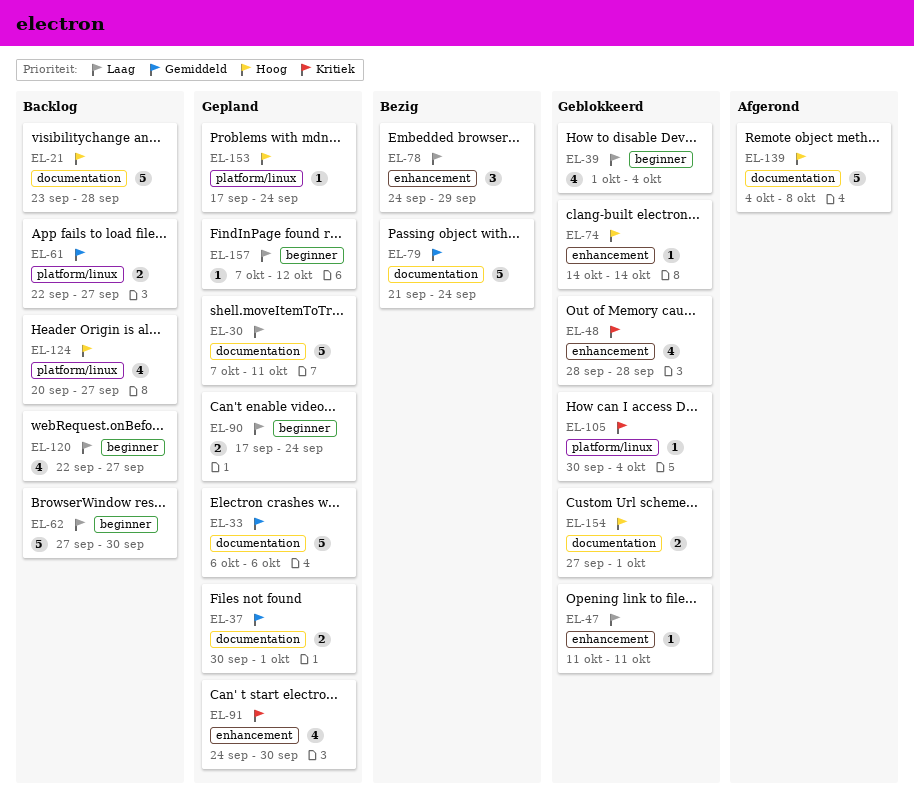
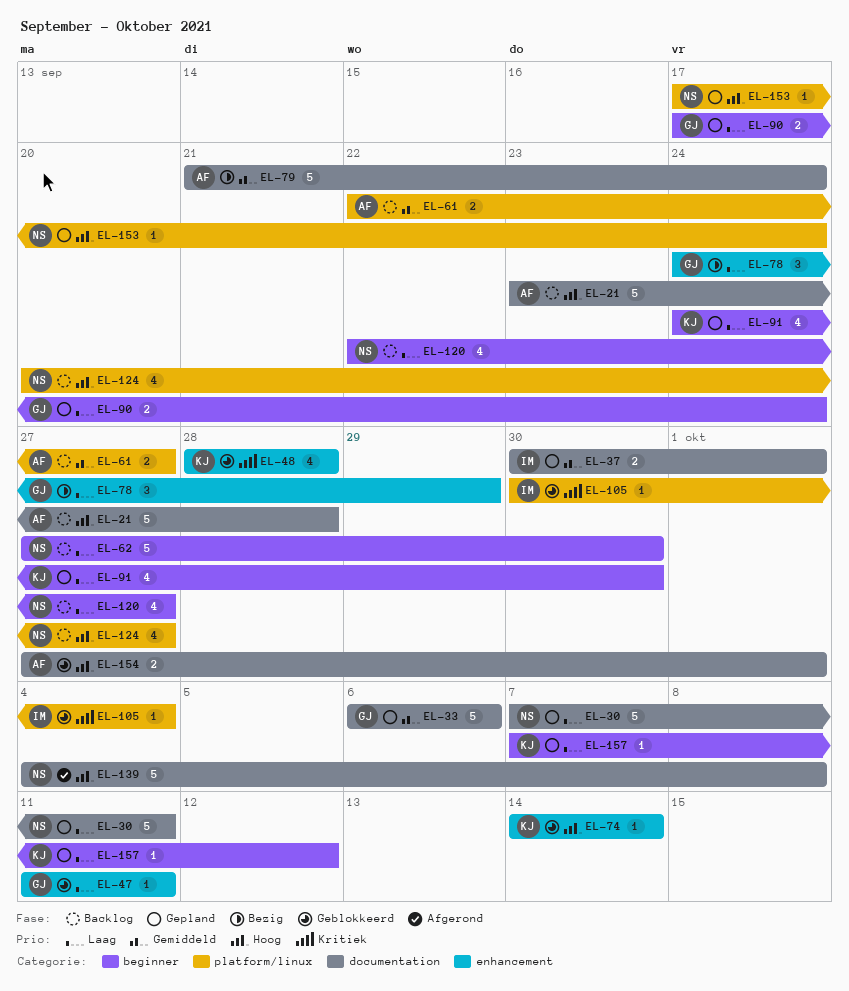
EL-39: present -> none
EL-91, priority: Kritiek -> Laag
EL-91, label: enhancement -> beginner

